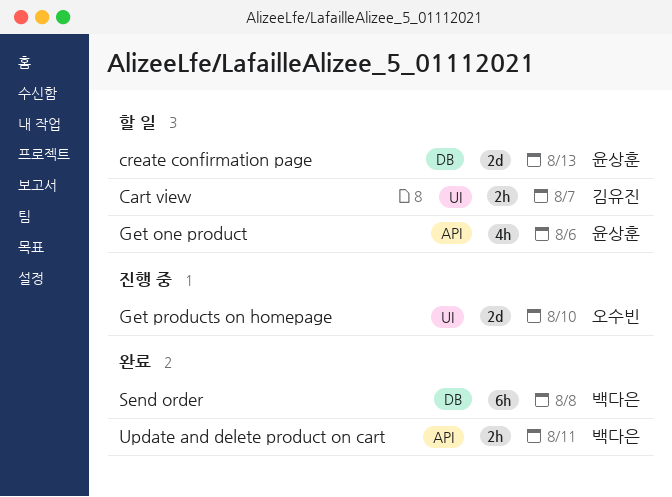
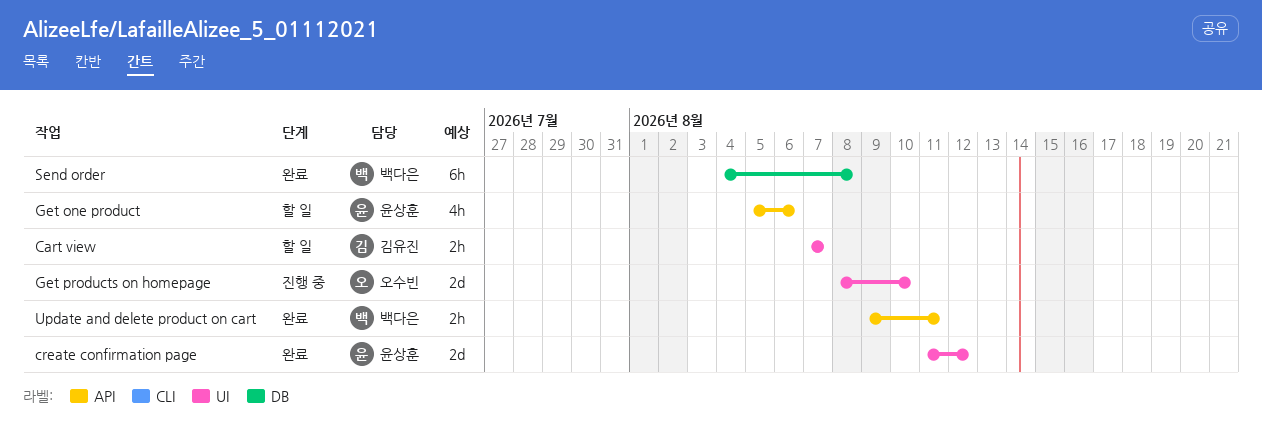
create confirmation page, status: 할 일 -> 완료
create confirmation page, label: DB -> UI
create confirmation page, due: Aug 13 -> Aug 12

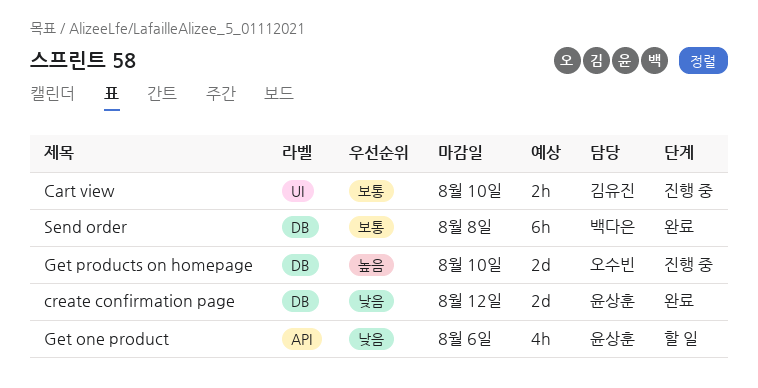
Cart view, status: 할 일 -> 진행 중
Cart view, due: Aug 7 -> Aug 10
create confirmation page, label: UI -> DB
Get products on homepage, label: UI -> DB
Update and delete product on cart: present -> none

